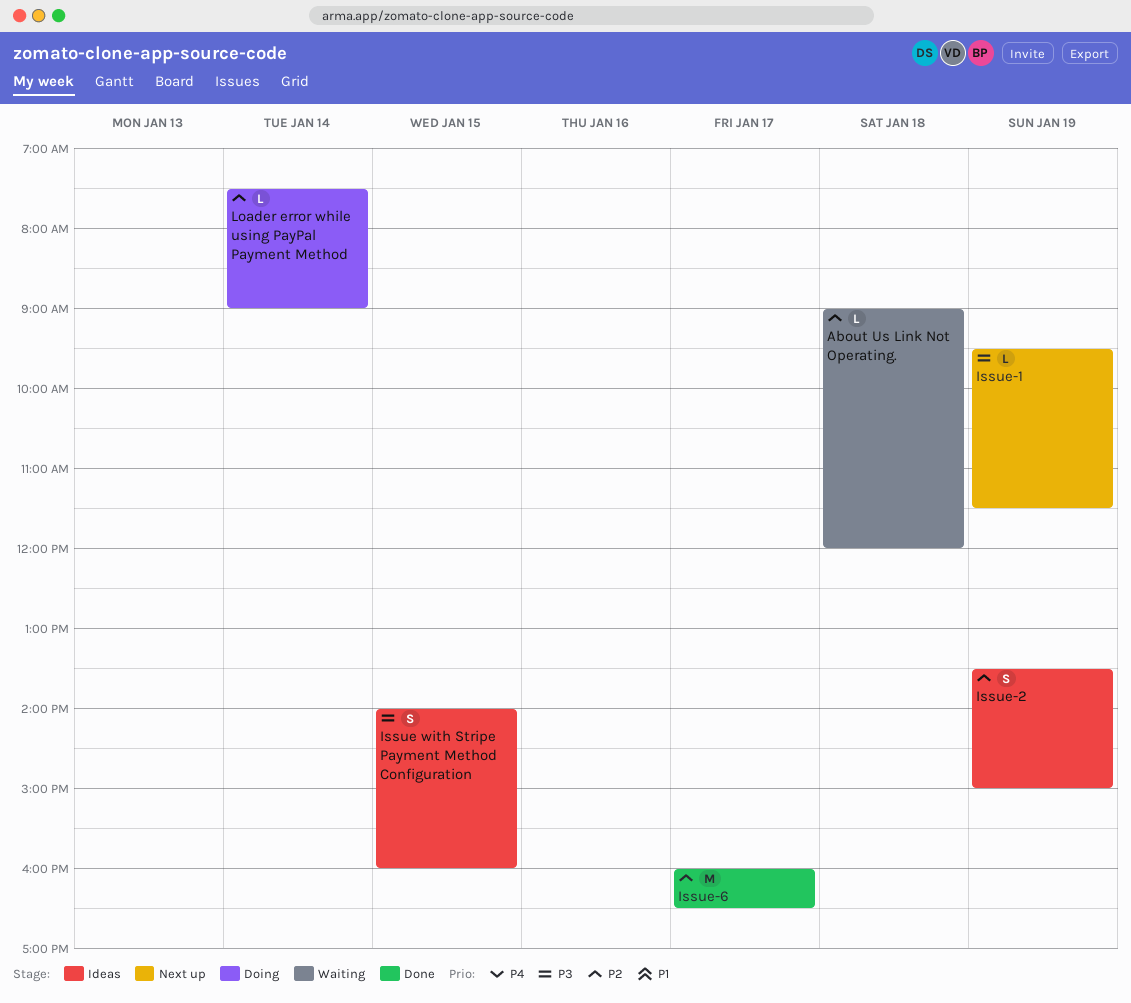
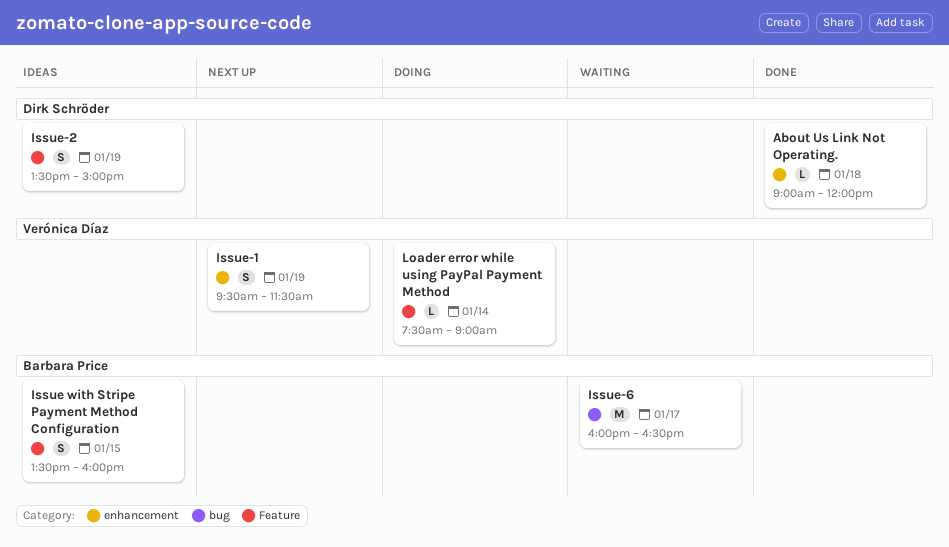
About Us Link Not Operating., status: Waiting -> Done
Issue with Stripe Payment Method Configuration, begins: 14:00 -> 13:30
Issue-1, estimate: L -> S
Issue-6, status: Done -> Waiting

